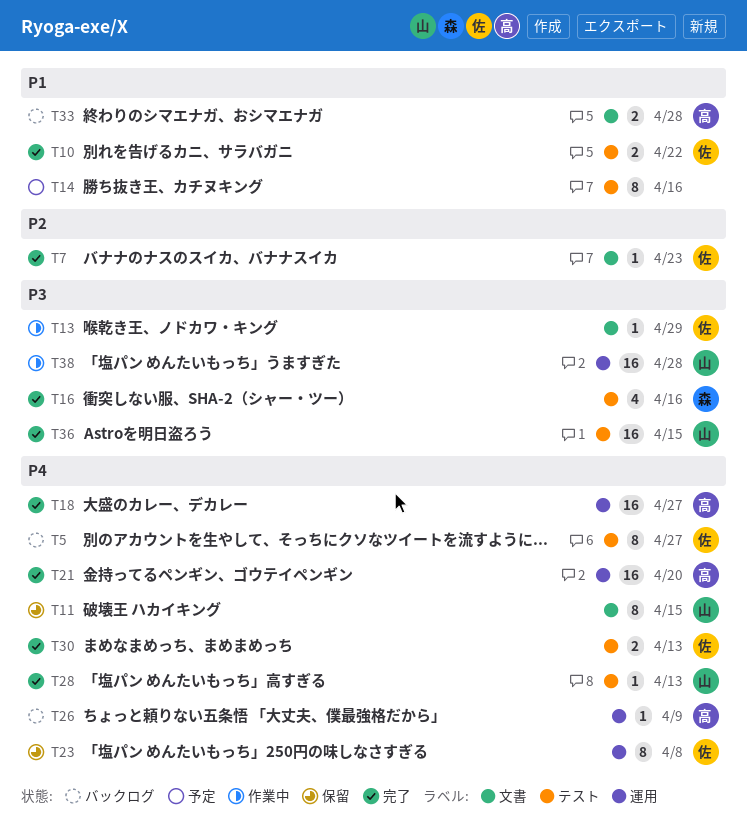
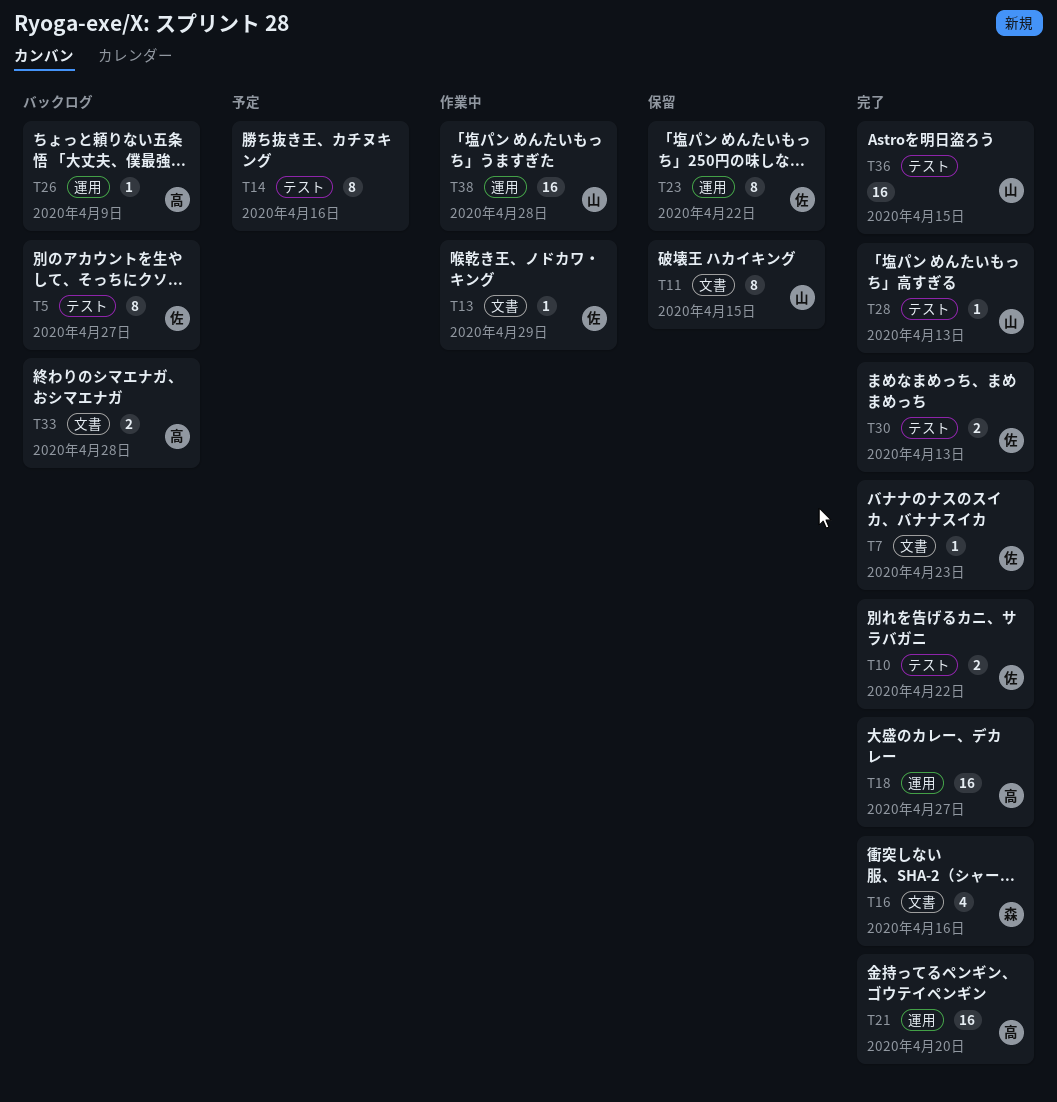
T16, label: テスト -> 文書
T23, due: Apr 8 -> Apr 22

